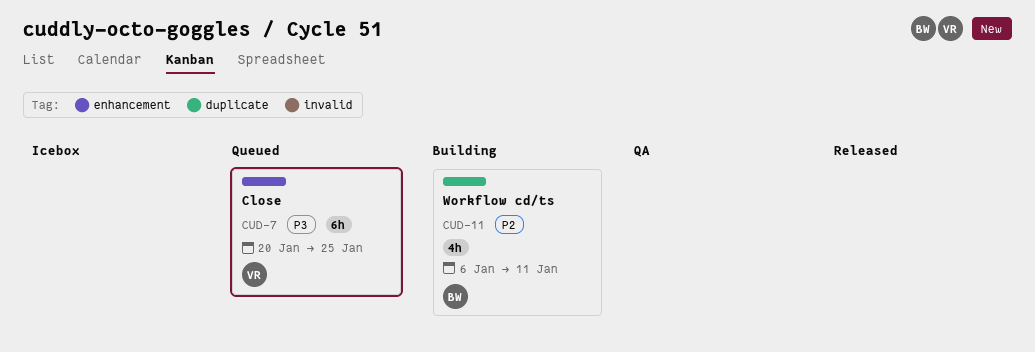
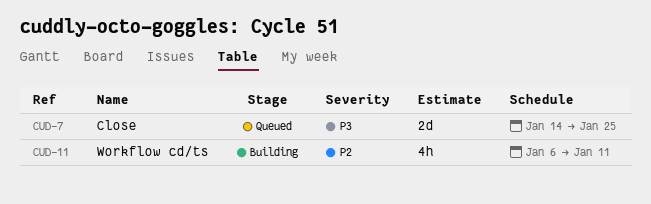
CUD-7, estimate: 6h -> 2d
CUD-7, start: Jan 20 -> Jan 14

